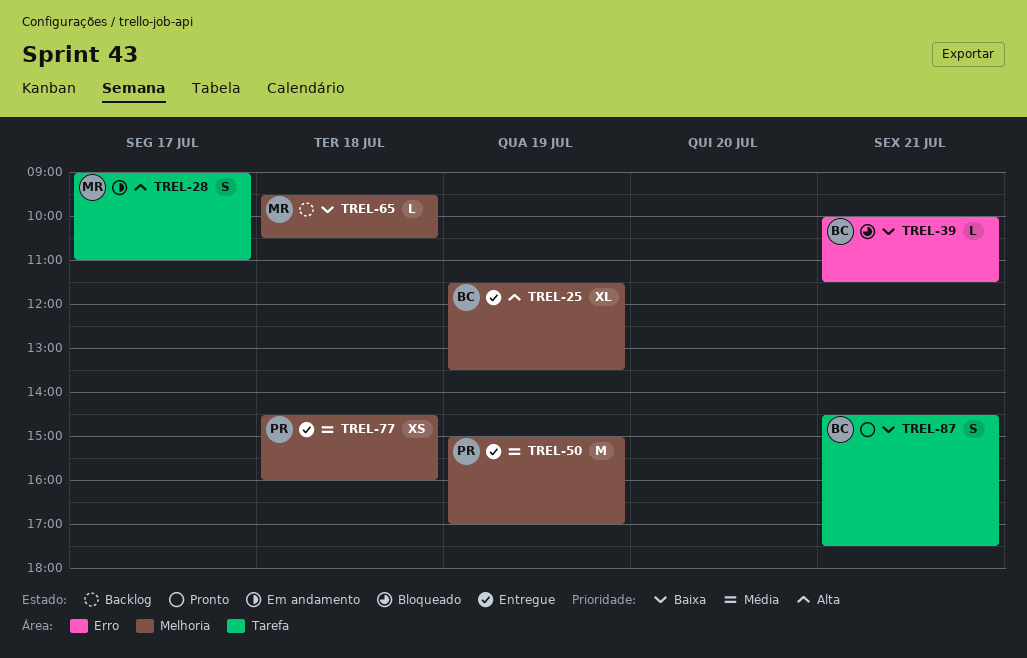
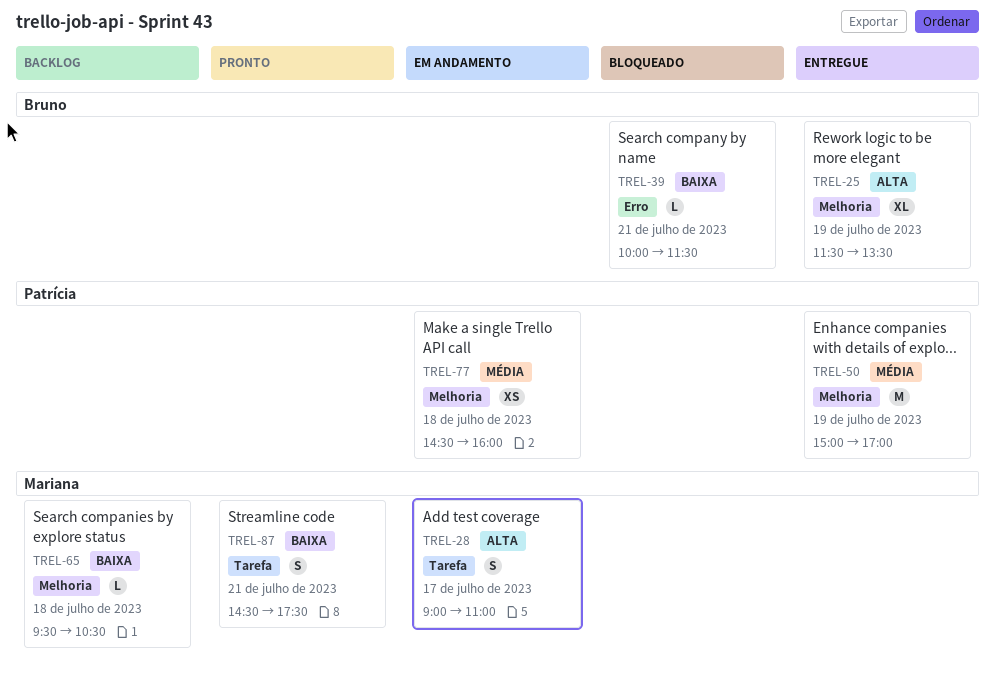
TREL-77, status: Entregue -> Em andamento
TREL-87, owner: Bruno -> Mariana

